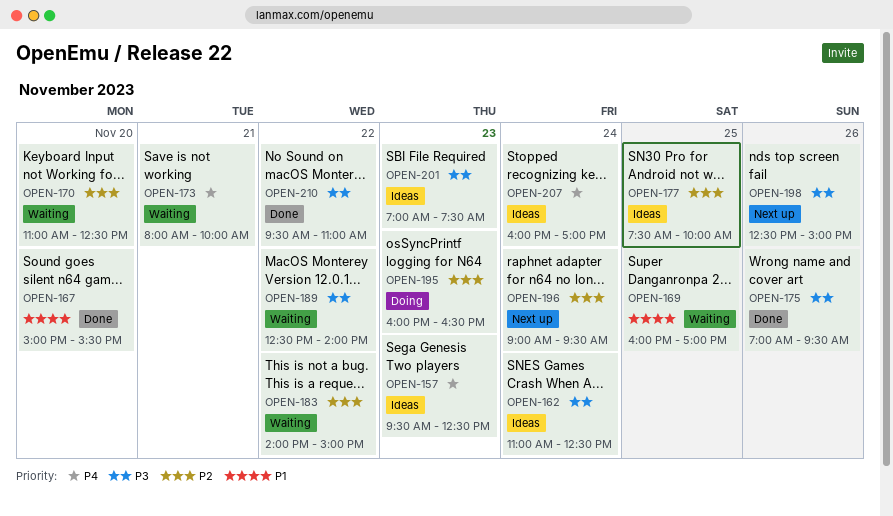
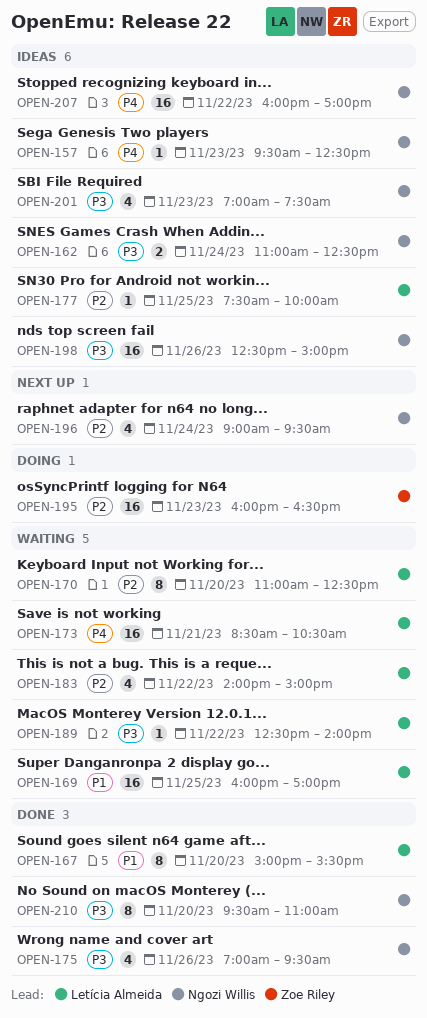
OPEN-173, begins: 08:00 -> 08:30
OPEN-173, ends: 10:00 -> 10:30
OPEN-198, status: Next up -> Ideas
OPEN-207, day: Nov 24 -> Nov 22
OPEN-210, day: Nov 22 -> Nov 20

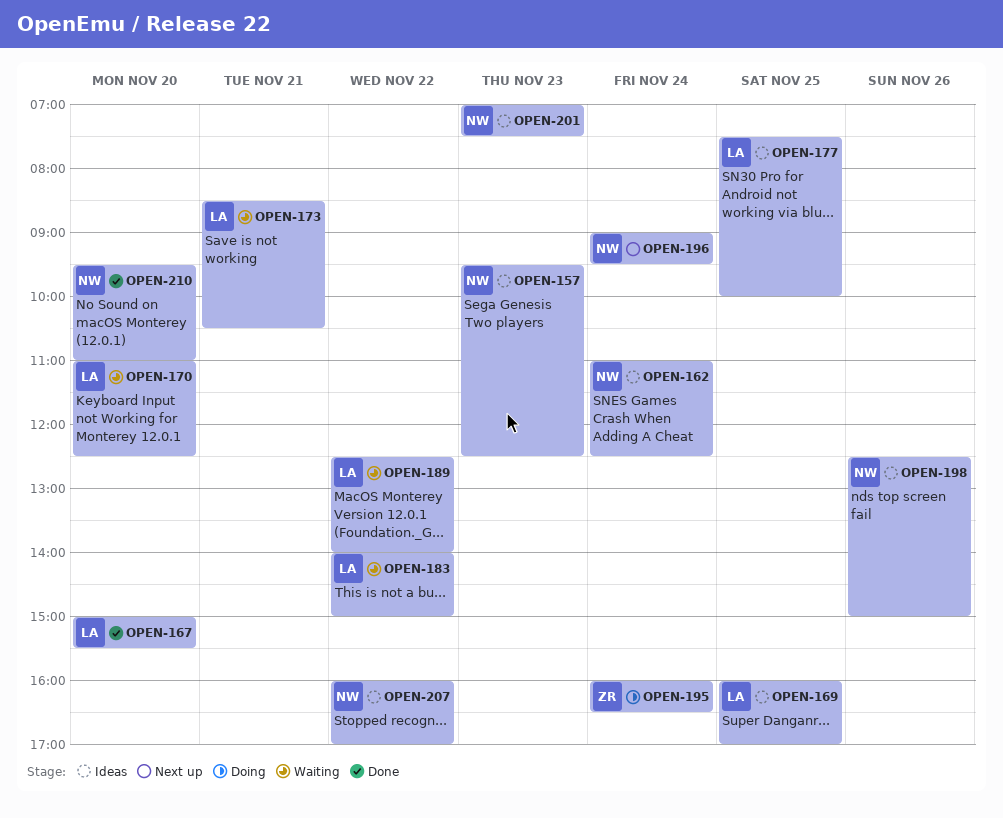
OPEN-169, status: Waiting -> Ideas
OPEN-175: present -> none
OPEN-195, day: Nov 23 -> Nov 24

